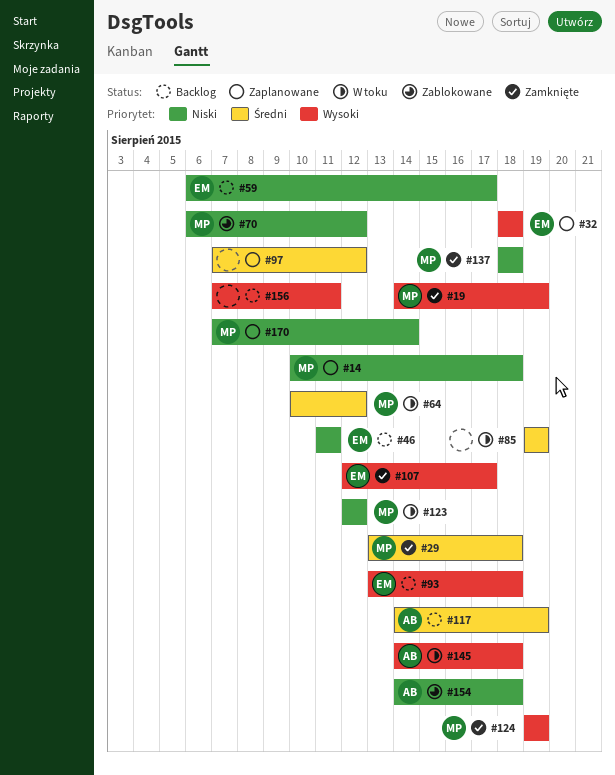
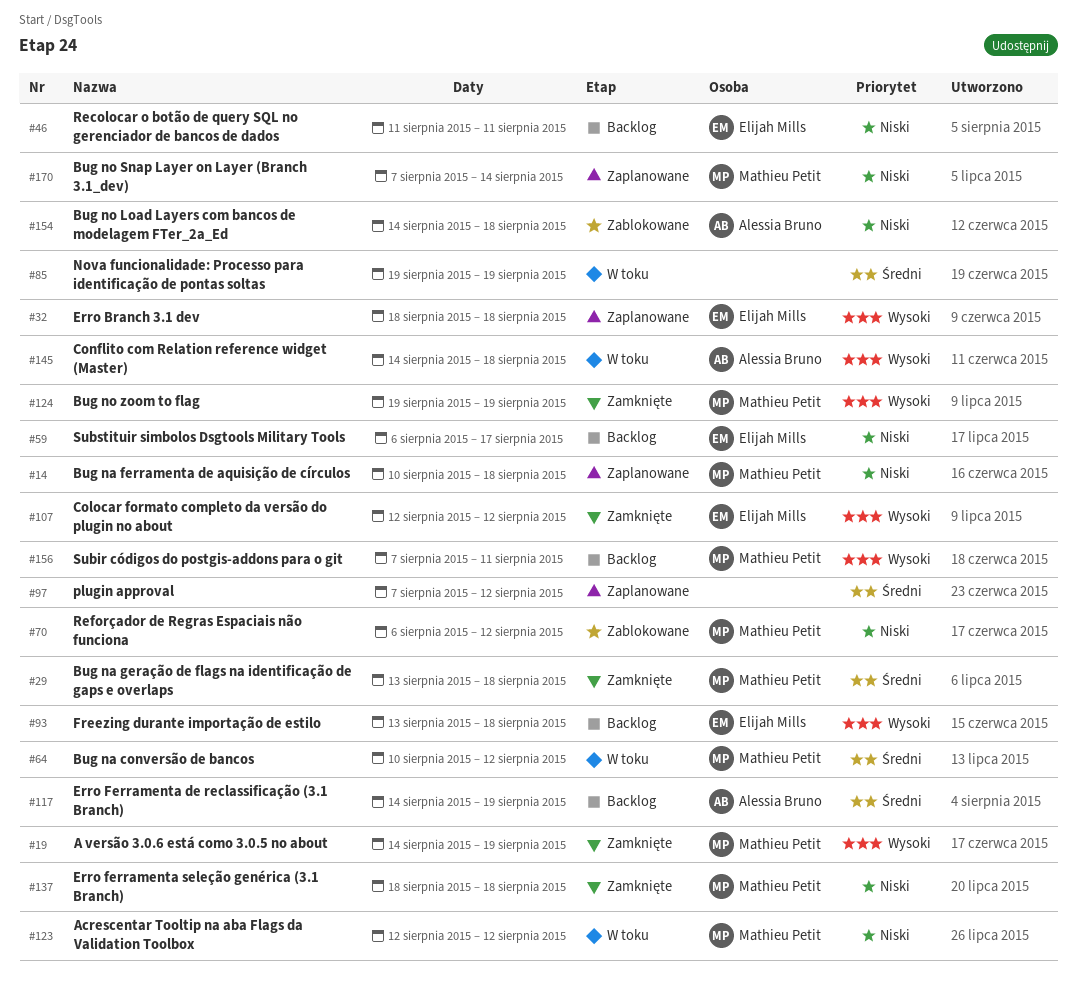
#107, due: Aug 17 -> Aug 12
#156, owner: none -> Mathieu Petit

